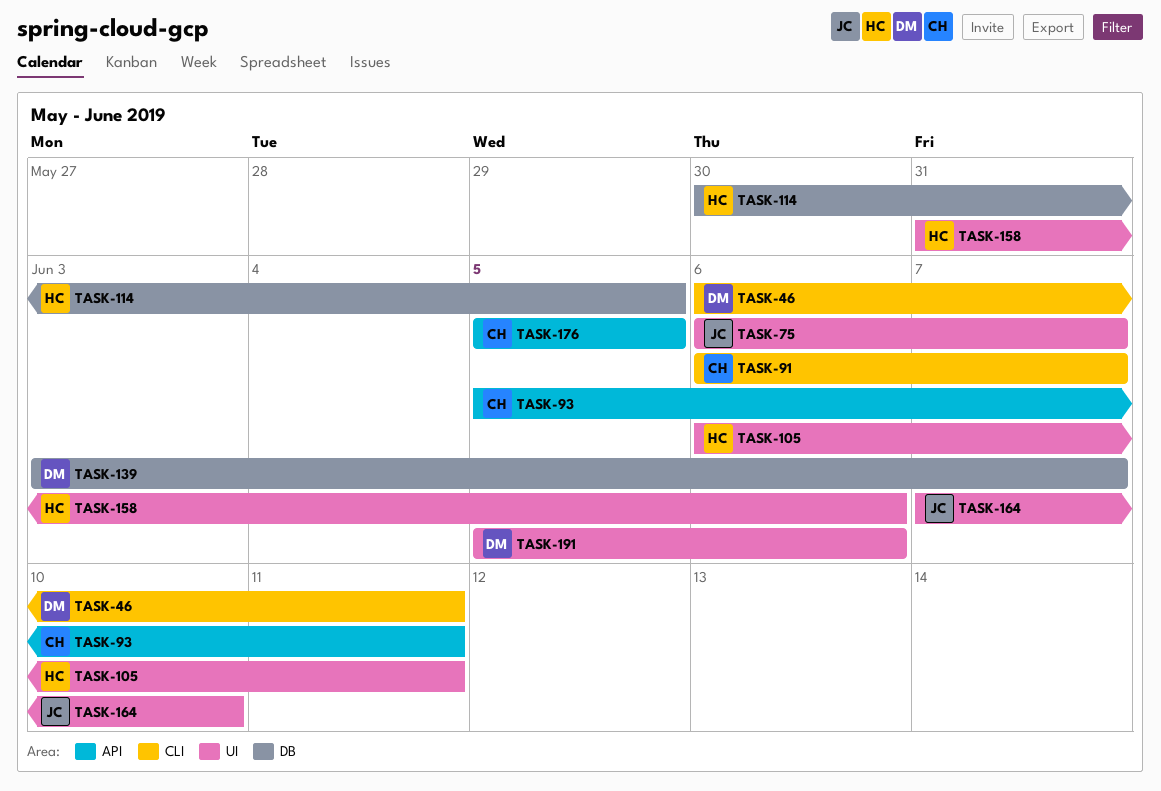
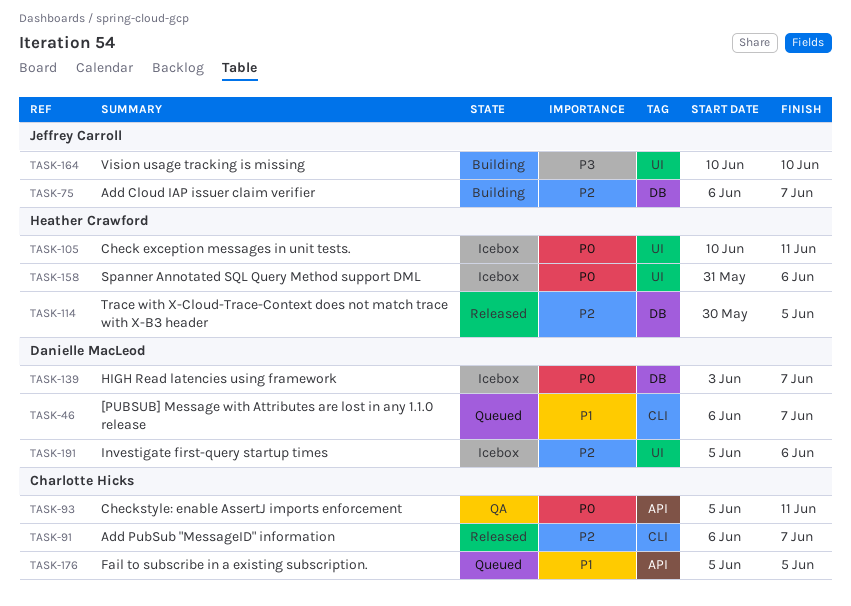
TASK-46, due: Jun 11 -> Jun 7
TASK-75, label: UI -> DB
TASK-105, start: Jun 6 -> Jun 10
TASK-164, start: Jun 7 -> Jun 10

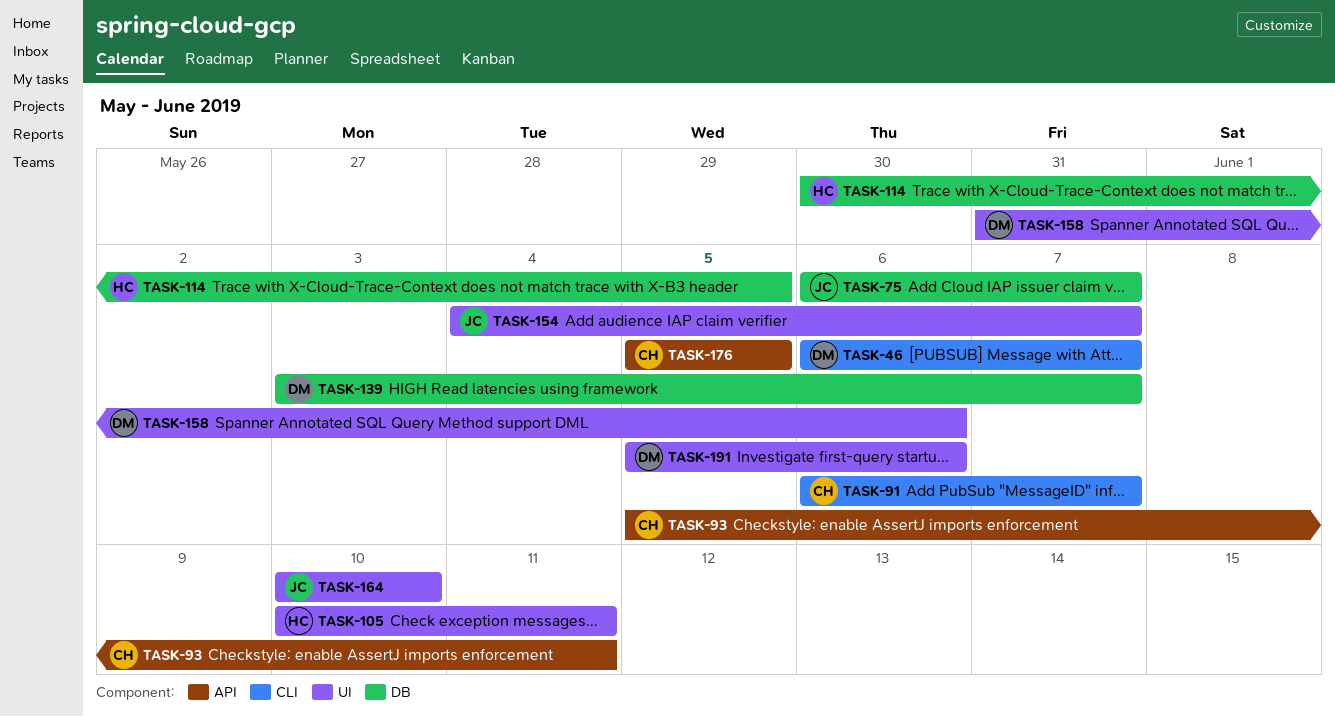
TASK-154: none -> present
TASK-158, owner: Heather Crawford -> Danielle MacLeod

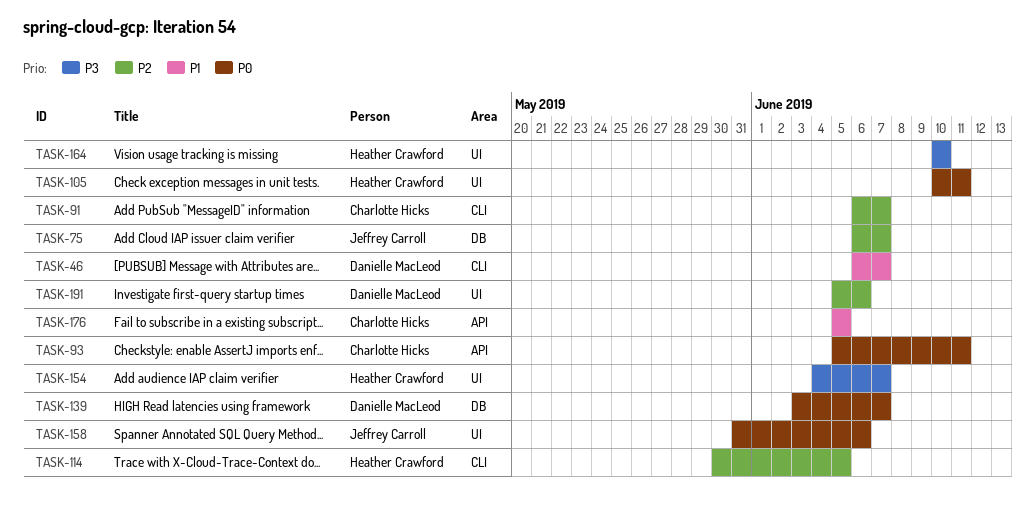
TASK-114, label: DB -> CLI
TASK-154, owner: Jeffrey Carroll -> Heather Crawford
TASK-158, owner: Danielle MacLeod -> Jeffrey Carroll
TASK-164, owner: Jeffrey Carroll -> Heather Crawford

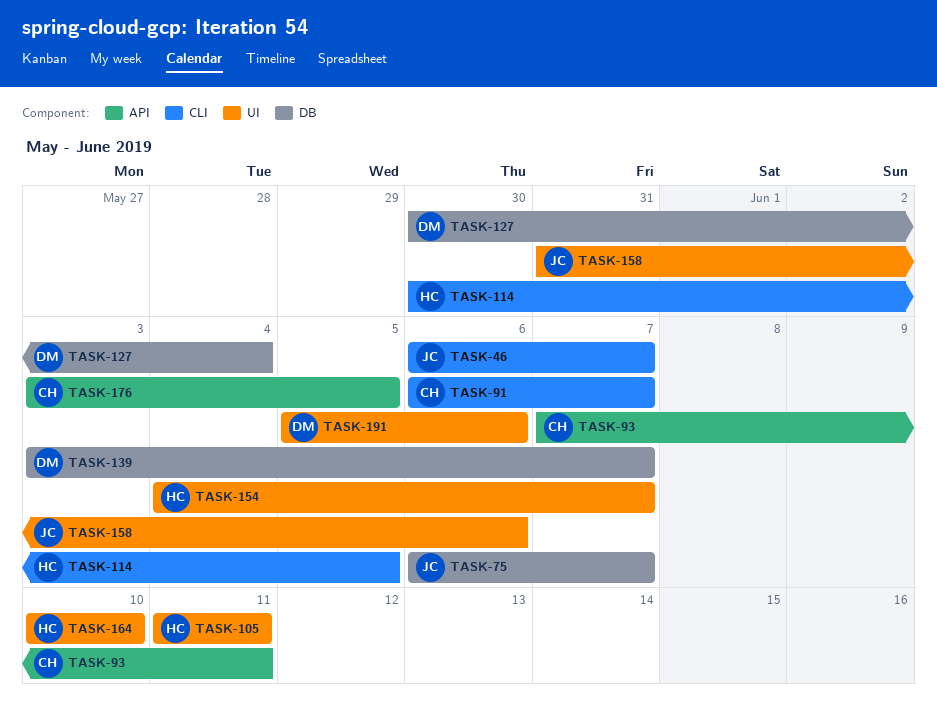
TASK-46, owner: Danielle MacLeod -> Jeffrey Carroll
TASK-93, start: Jun 5 -> Jun 7
TASK-105, start: Jun 10 -> Jun 11
TASK-127: none -> present
TASK-176, start: Jun 5 -> Jun 3

